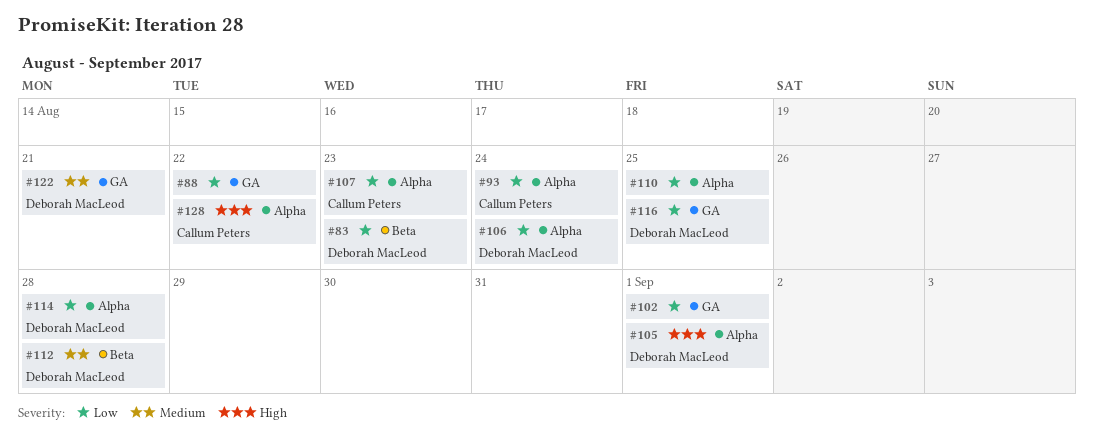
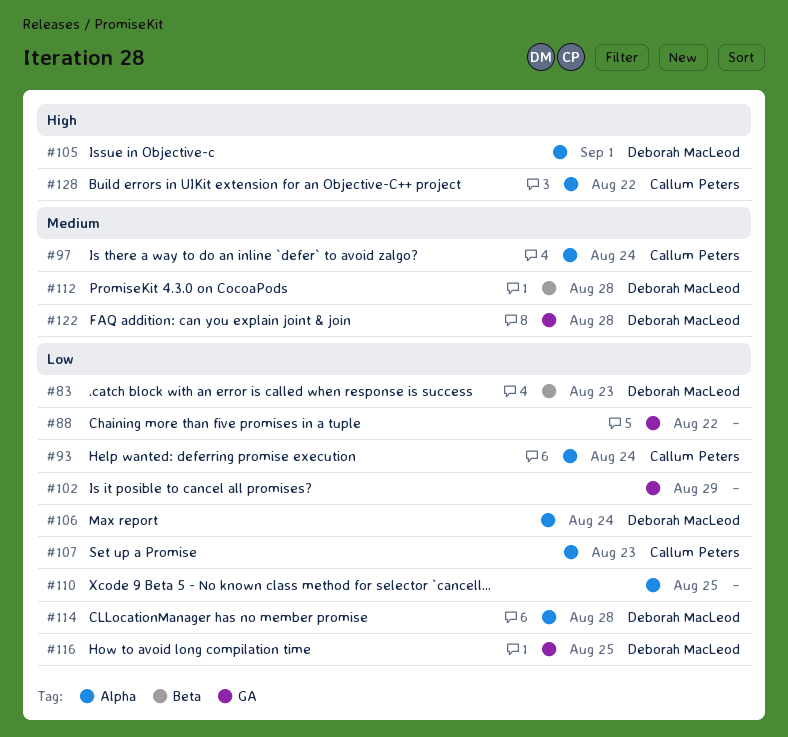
#97: none -> present
#102, due: Sep 1 -> Aug 29
#122, due: Aug 21 -> Aug 28

